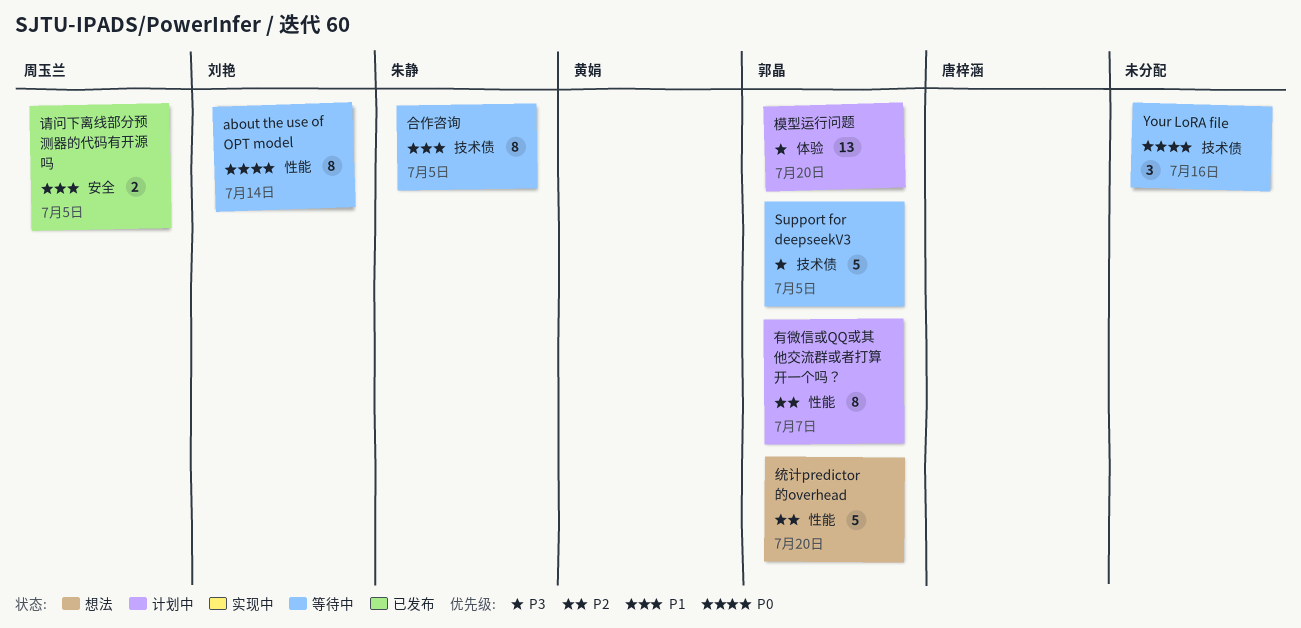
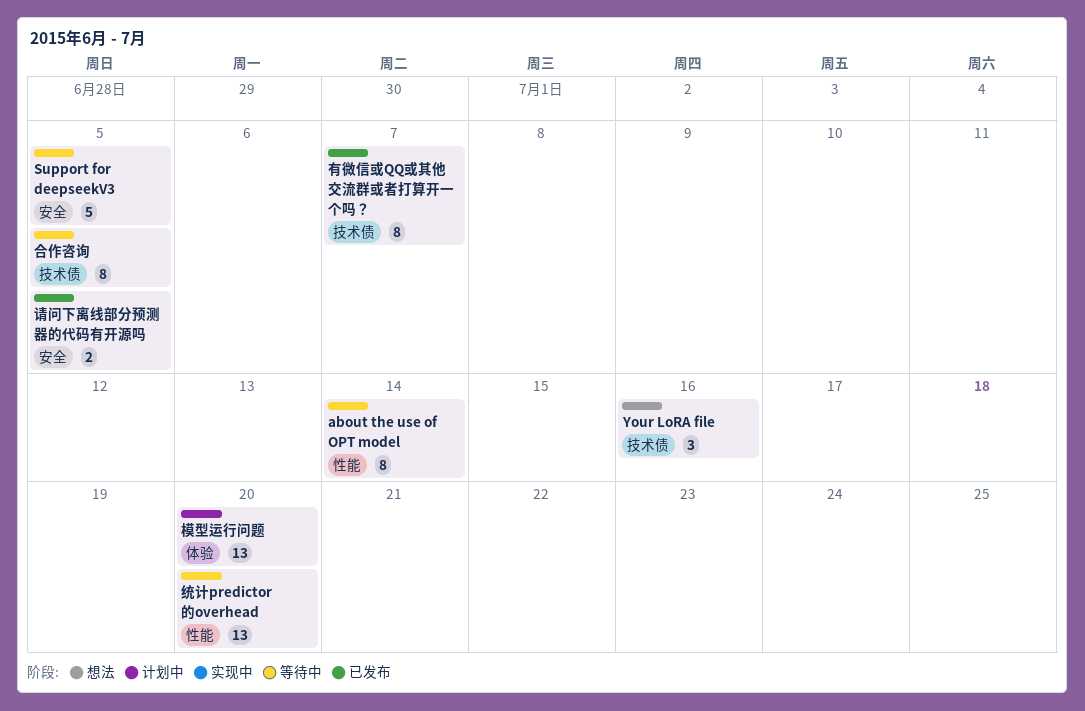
Support for deepseekV3, label: 技术债 -> 安全
Your LoRA file, status: 等待中 -> 想法
有微信或QQ或其他交流群或者打算开一个吗？, status: 计划中 -> 已发布
有微信或QQ或其他交流群或者打算开一个吗？, label: 性能 -> 技术债
统计predictor的overhead, status: 想法 -> 等待中
统计predictor的overhead, estimate: 5 -> 13

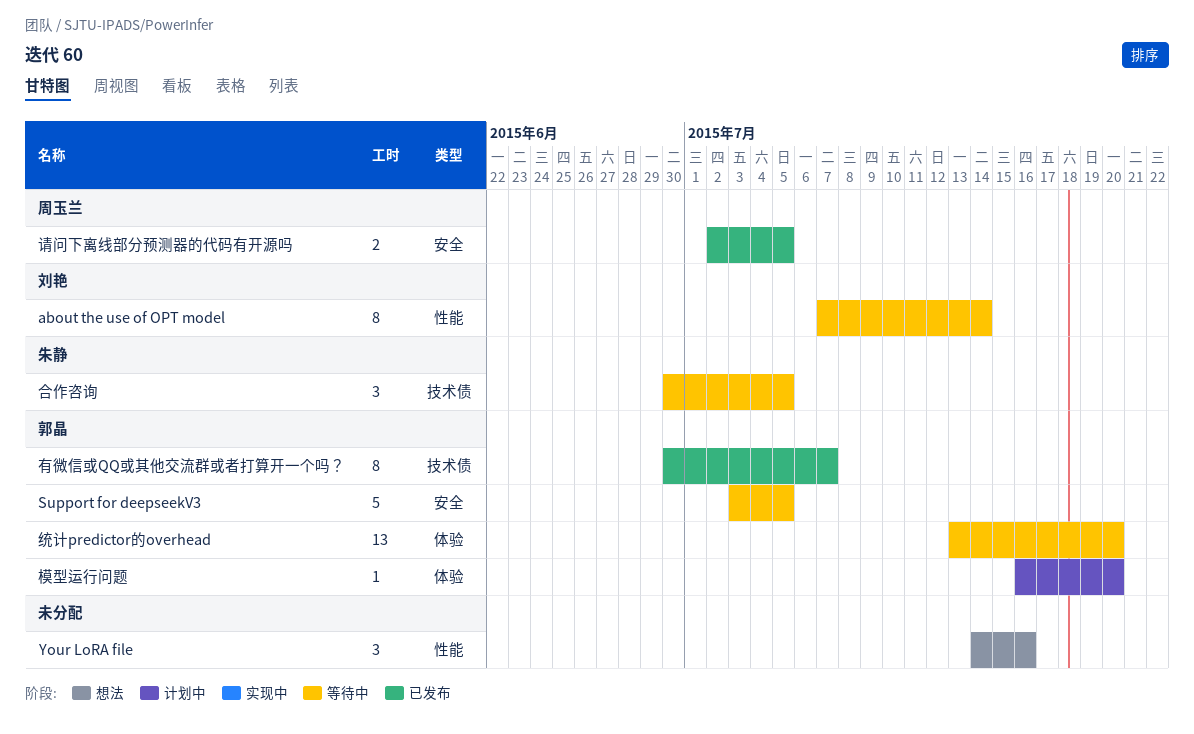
Your LoRA file, label: 技术债 -> 性能
合作咨询, estimate: 8 -> 3
模型运行问题, estimate: 13 -> 1
统计predictor的overhead, label: 性能 -> 体验

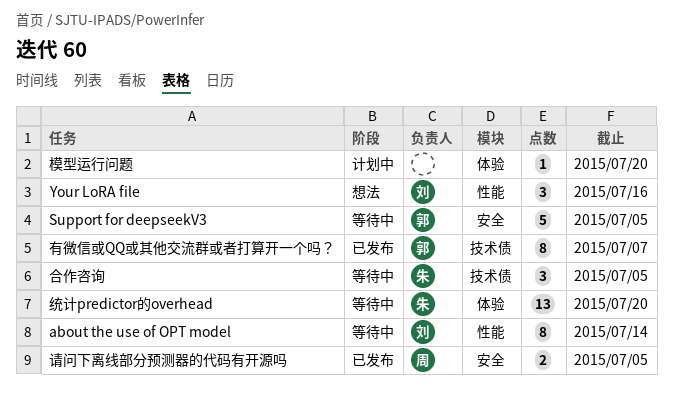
Your LoRA file, owner: none -> 刘艳
模型运行问题, owner: 郭晶 -> none
统计predictor的overhead, owner: 郭晶 -> 朱静

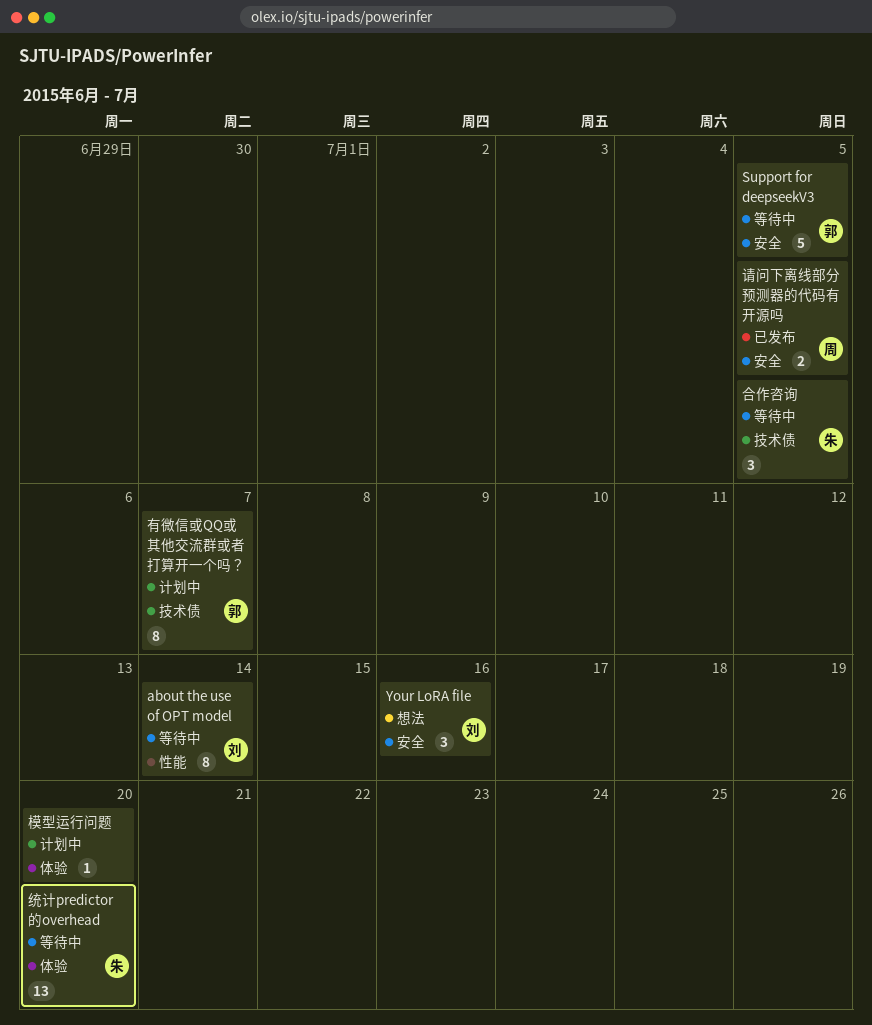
Your LoRA file, label: 性能 -> 安全
有微信或QQ或其他交流群或者打算开一个吗？, status: 已发布 -> 计划中

